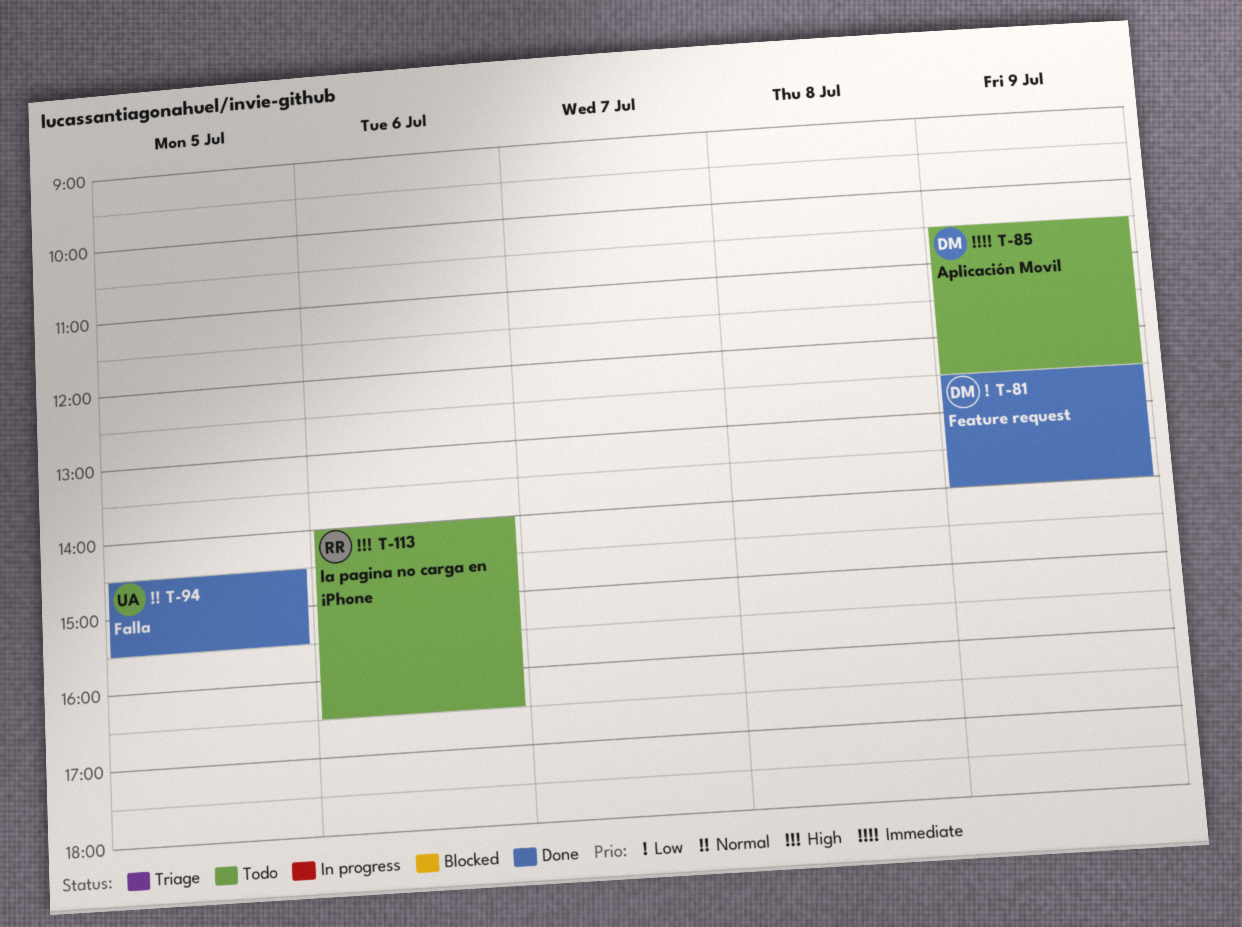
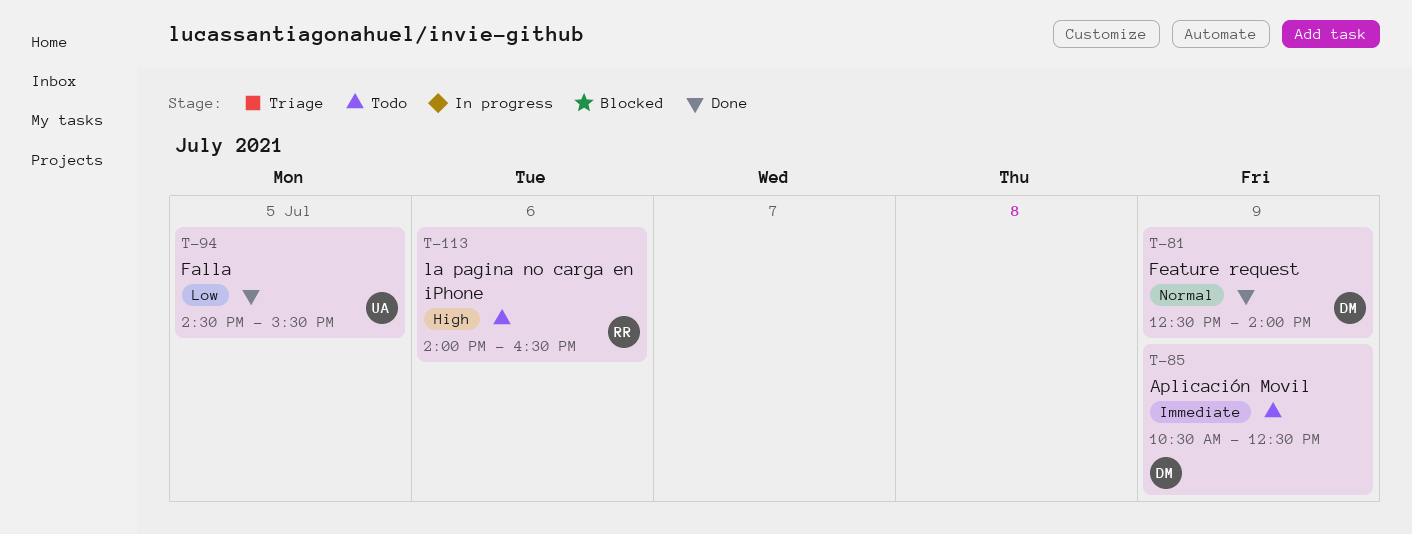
T-81, priority: Low -> Normal
T-94, priority: Normal -> Low

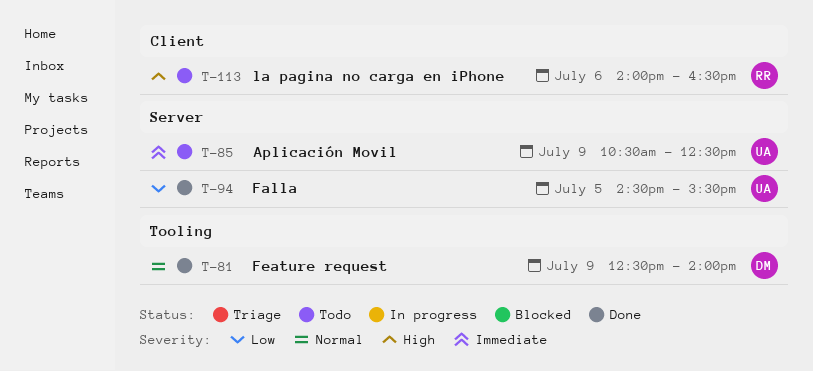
T-85, owner: DM -> UA

